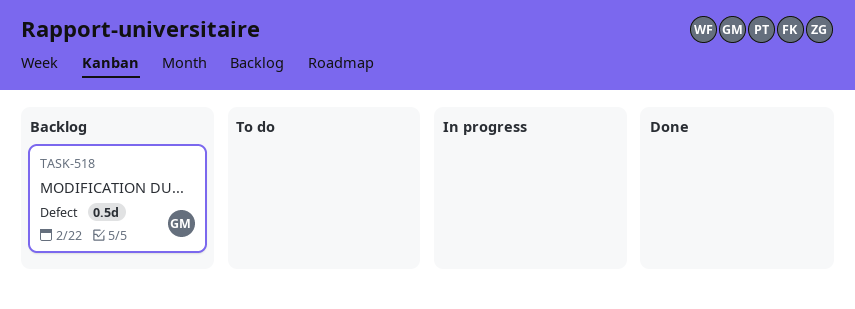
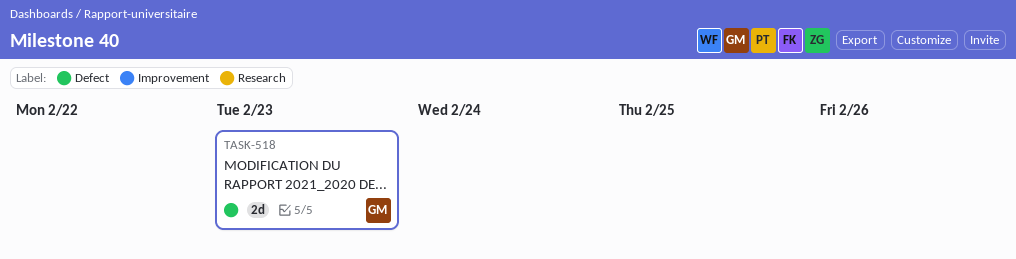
TASK-518, estimate: 0.5d -> 2d
TASK-518, due: Feb 22 -> Feb 23

